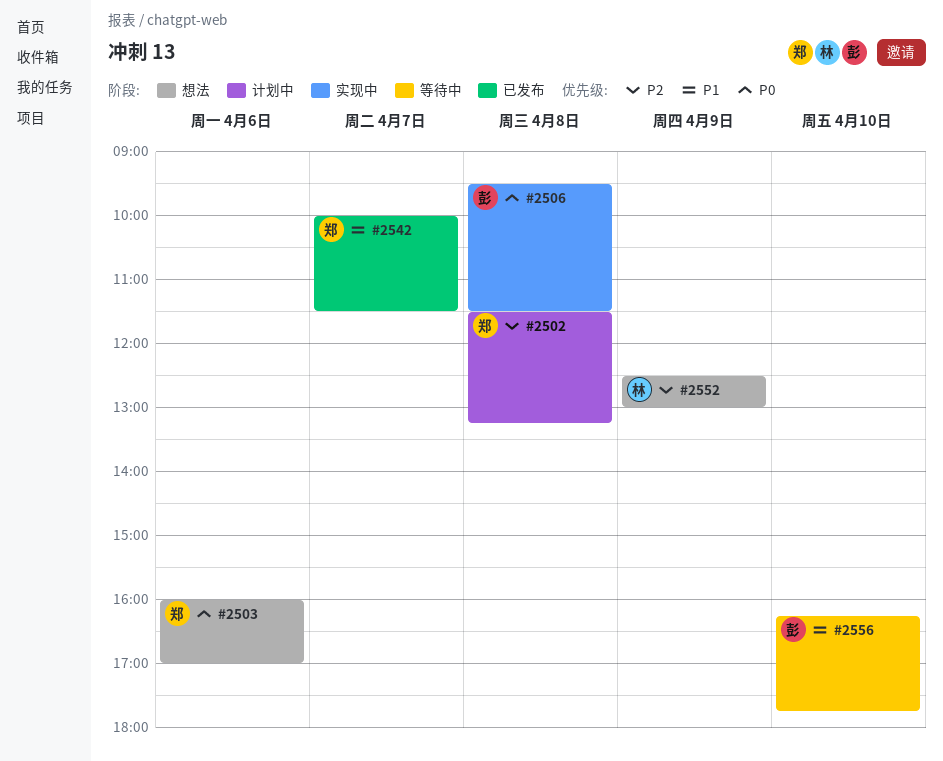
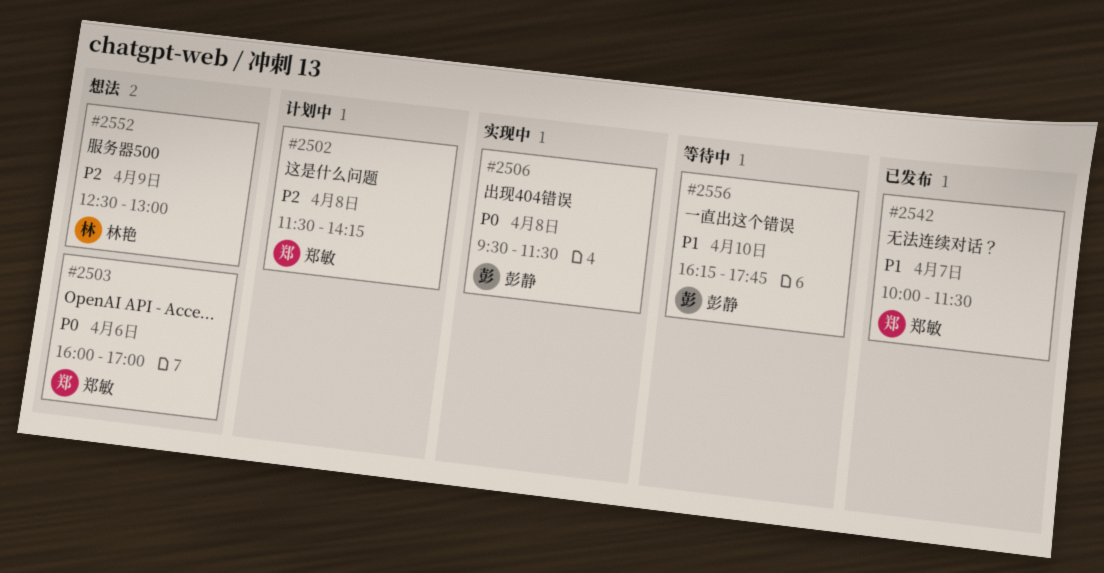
#2502, ends: 13:15 -> 14:15

